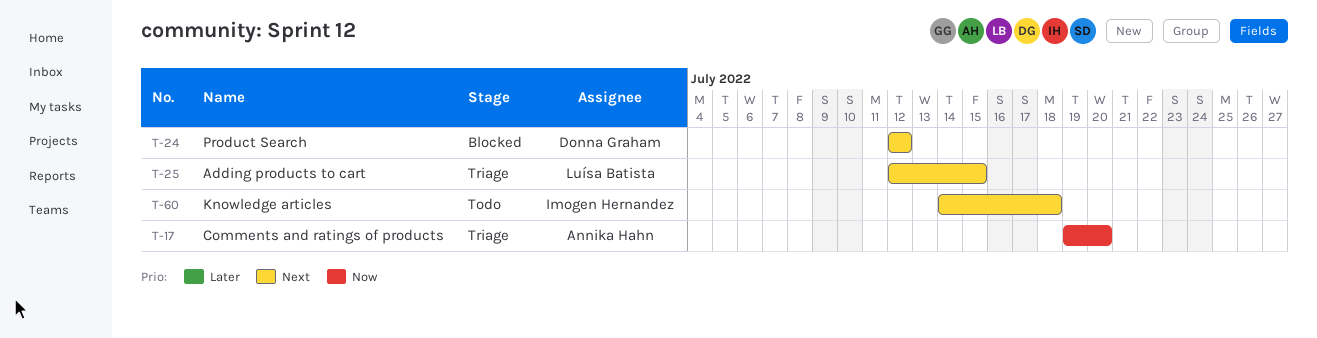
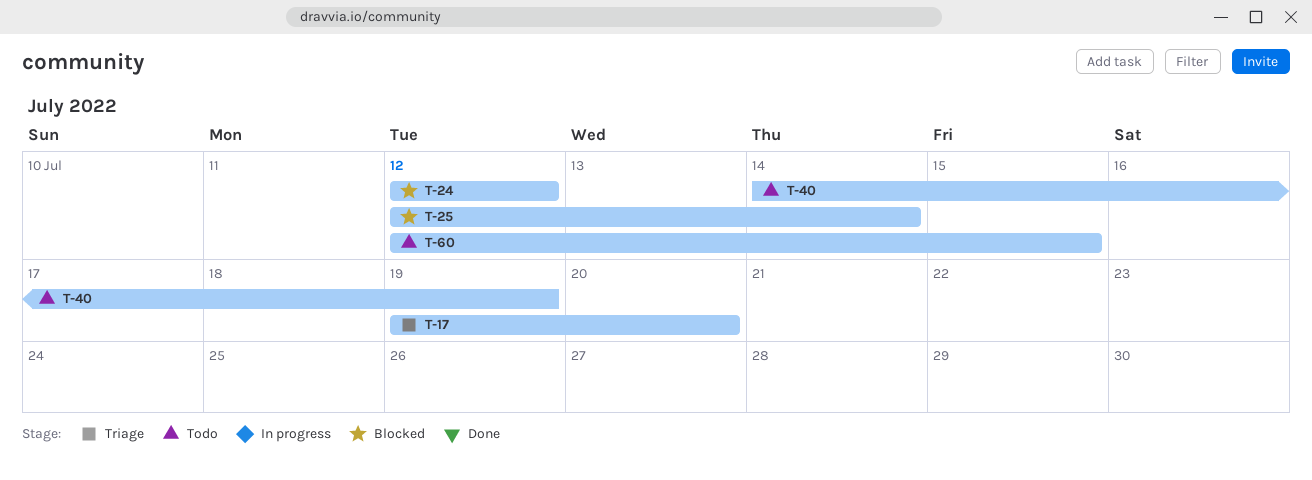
T-25, status: Triage -> Blocked
T-25, due: Jul 15 -> Jul 14
T-40: none -> present
T-60, start: Jul 14 -> Jul 12
T-60, due: Jul 18 -> Jul 15

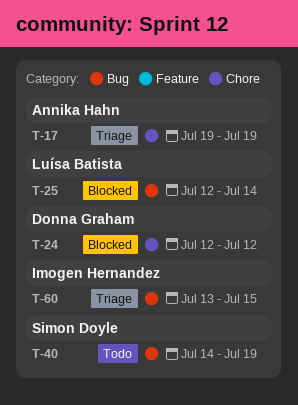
T-17, due: Jul 20 -> Jul 19
T-60, status: Todo -> Triage
T-60, start: Jul 12 -> Jul 13

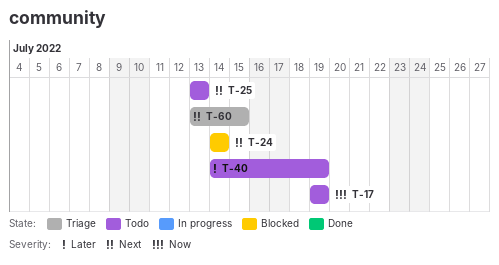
T-17, status: Triage -> Todo
T-24, start: Jul 12 -> Jul 14
T-24, due: Jul 12 -> Jul 14
T-25, status: Blocked -> Todo
T-25, start: Jul 12 -> Jul 13
T-25, due: Jul 14 -> Jul 13

